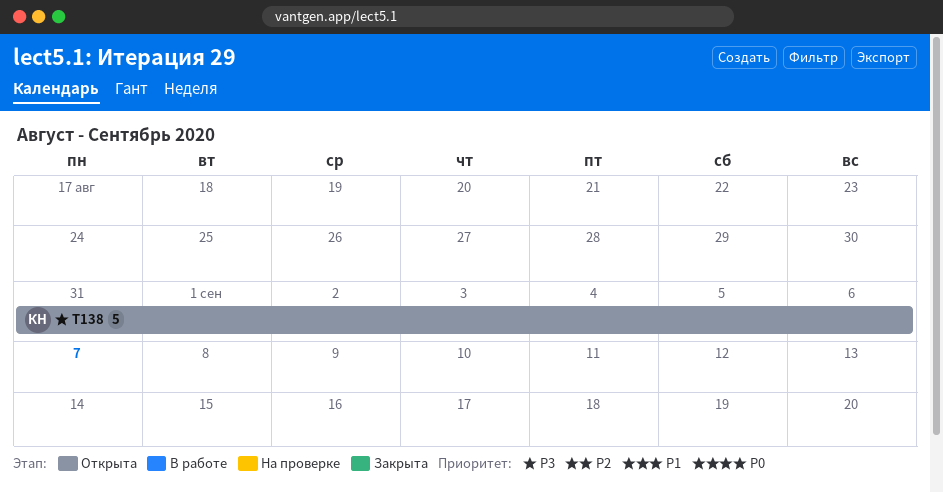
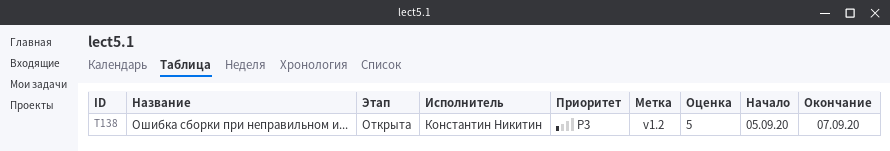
T138, start: Aug 31 -> Sep 5
T138, due: Sep 6 -> Sep 7

